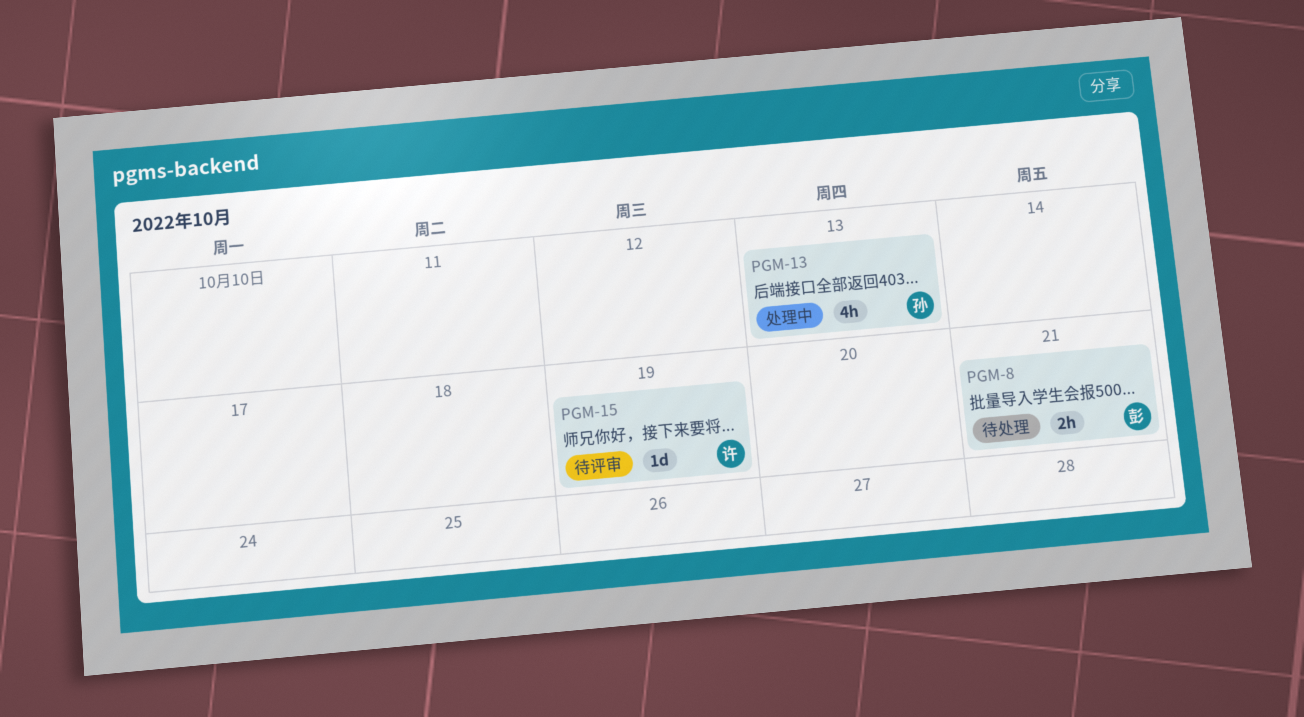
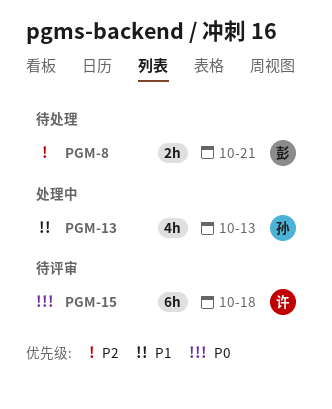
PGM-15, estimate: 1d -> 6h
PGM-15, due: Oct 19 -> Oct 18

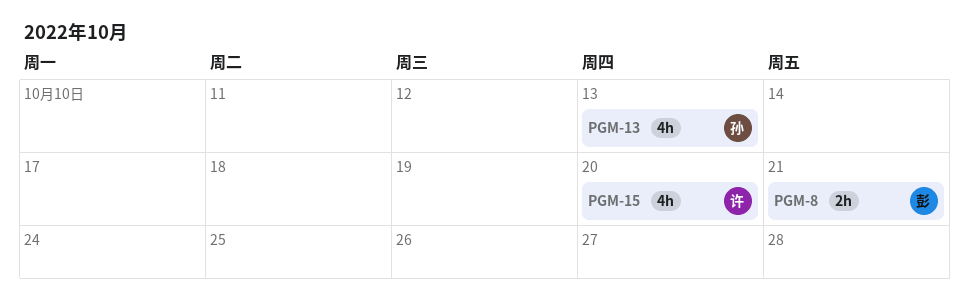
PGM-15, estimate: 6h -> 4h
PGM-15, due: Oct 18 -> Oct 20

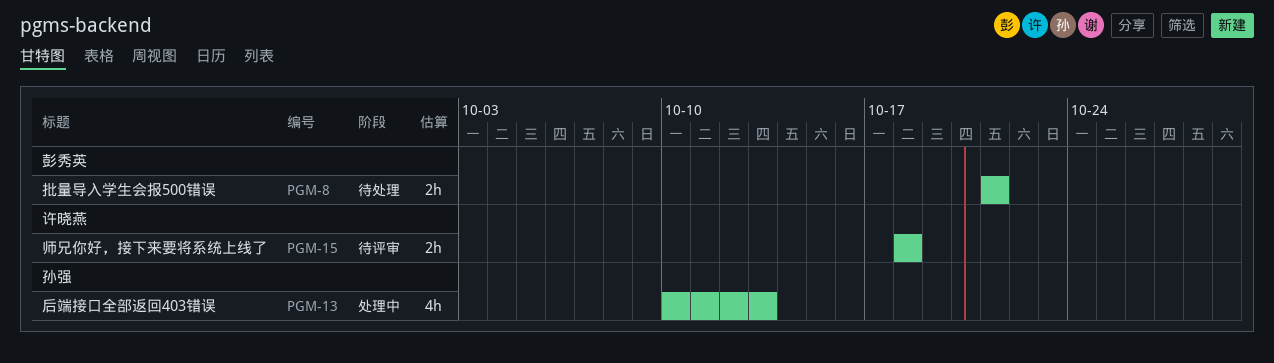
PGM-15, estimate: 4h -> 2h
PGM-15, due: Oct 20 -> Oct 18

